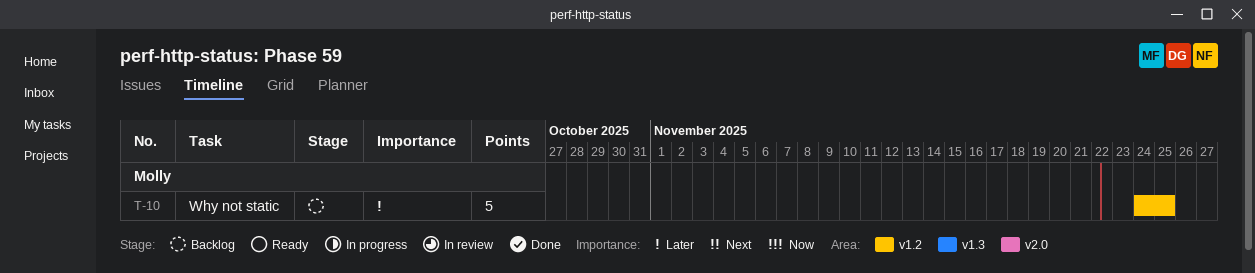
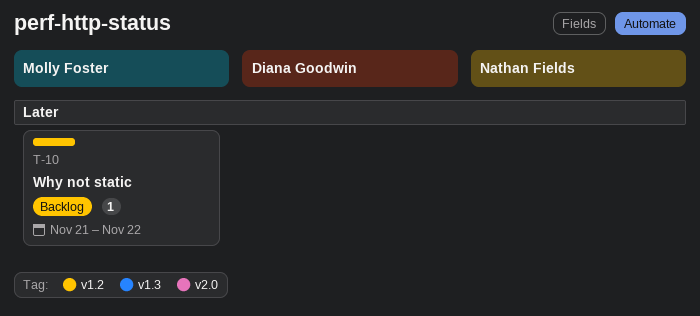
T-10, estimate: 5 -> 1
T-10, start: Nov 24 -> Nov 21
T-10, due: Nov 25 -> Nov 22

